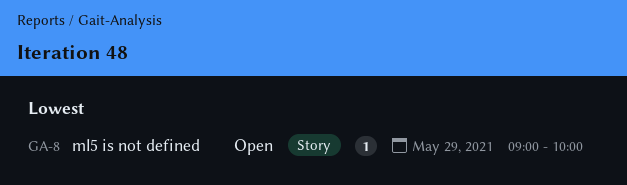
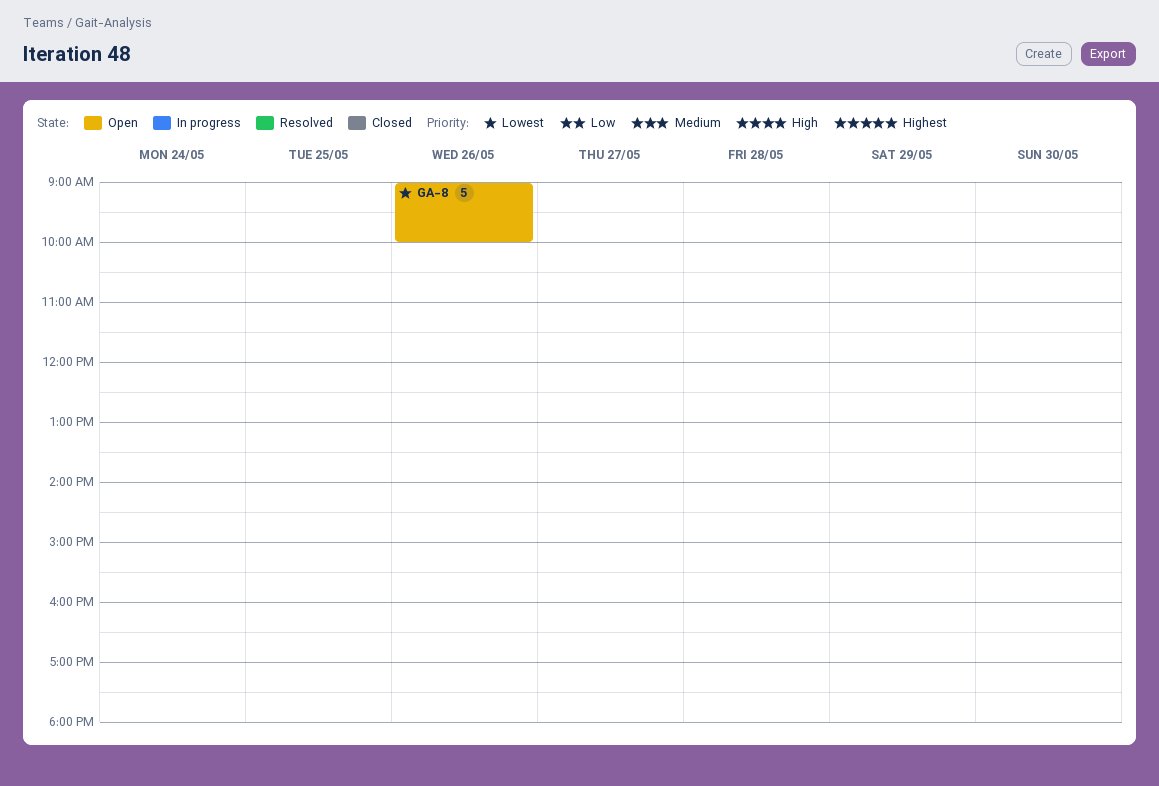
GA-8, estimate: 1 -> 5
GA-8, day: May 29 -> May 26

